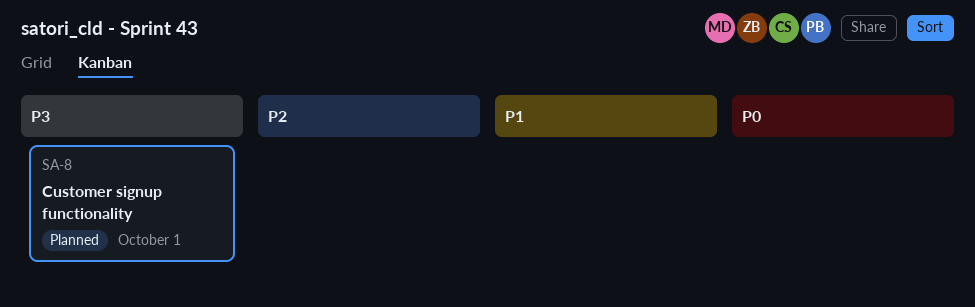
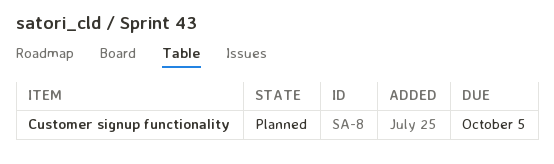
SA-8, due: Oct 1 -> Oct 5

